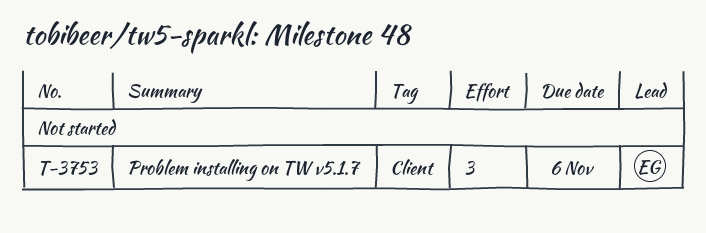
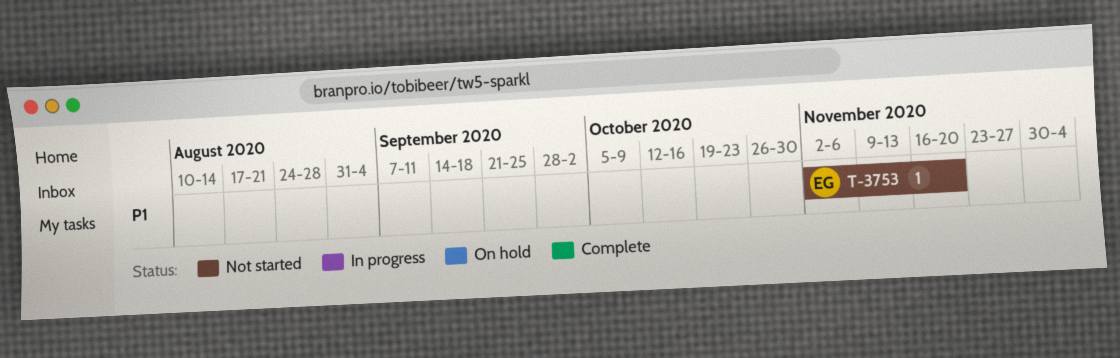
T-3753, estimate: 3 -> 1
T-3753, due: Nov 6 -> Nov 20

